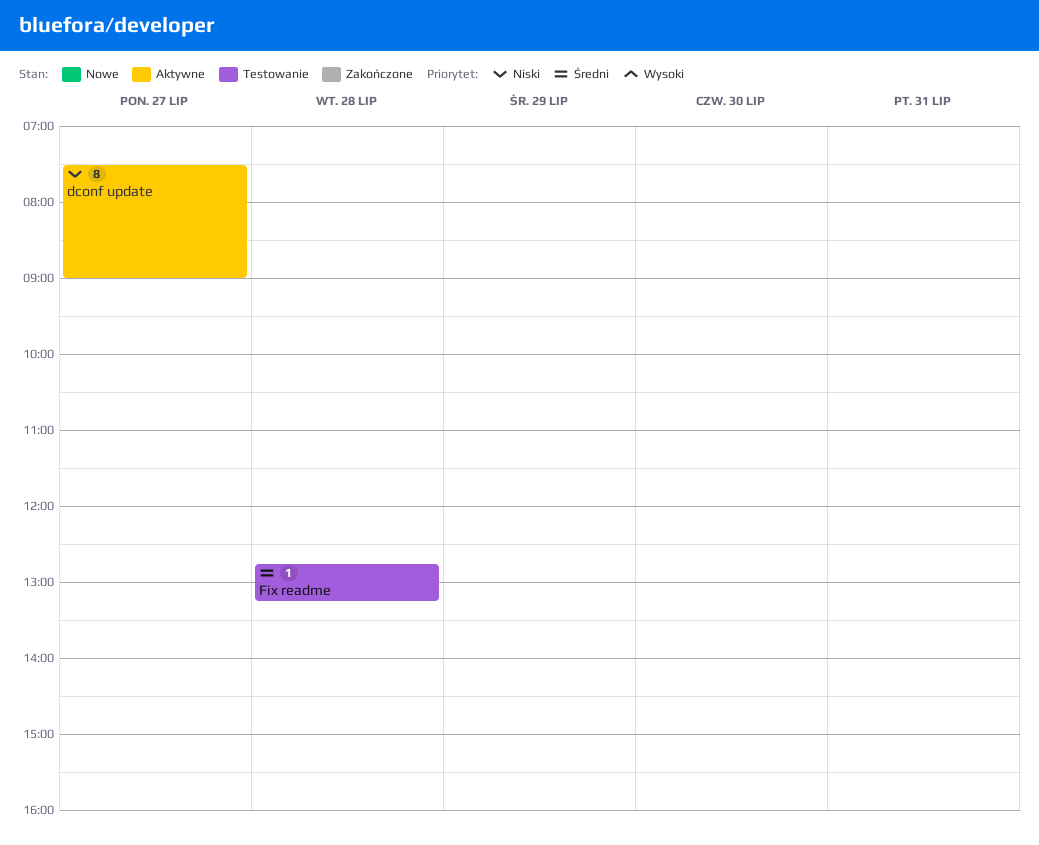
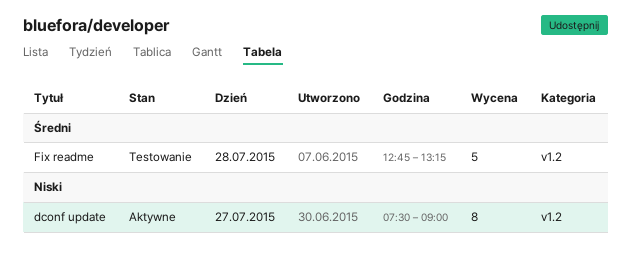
Fix readme, estimate: 1 -> 5

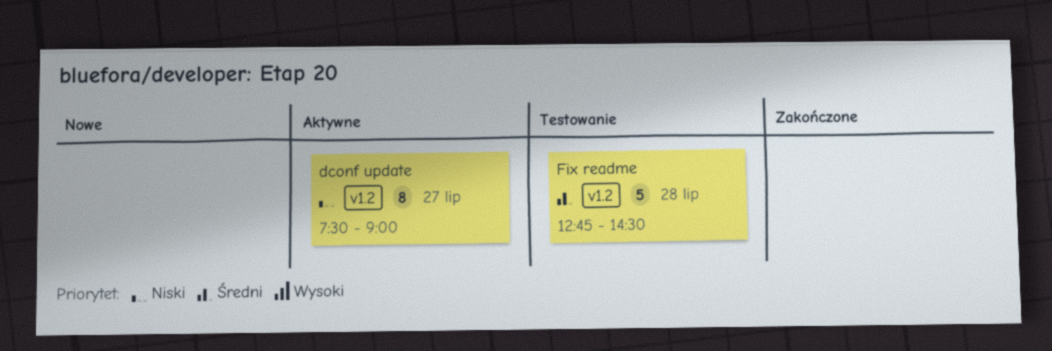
Fix readme, ends: 13:15 -> 14:30

